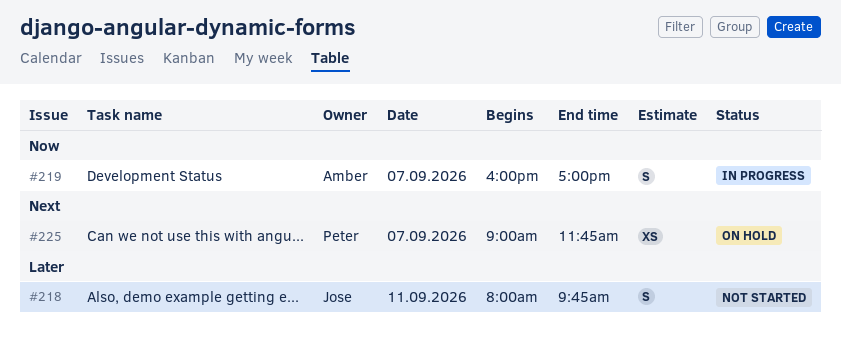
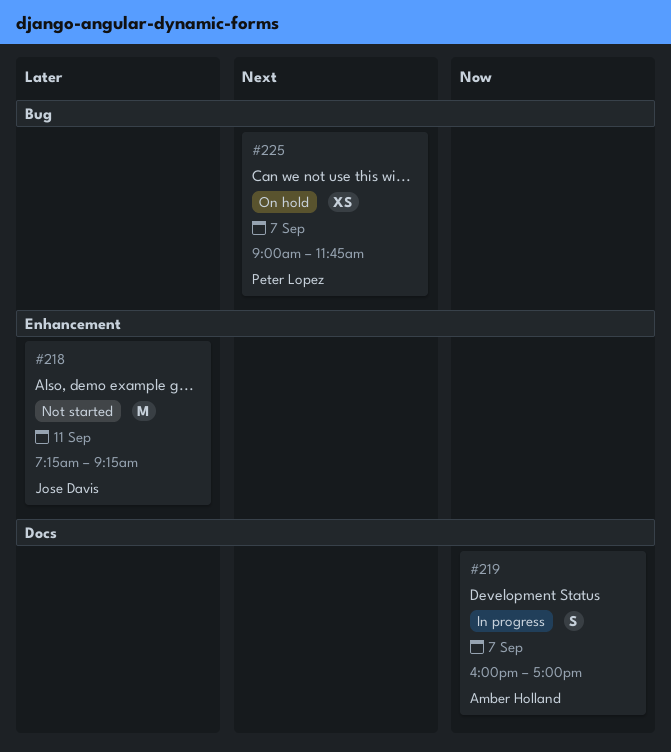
#218, estimate: S -> M
#218, begins: 08:00 -> 07:15
#218, ends: 09:45 -> 09:15

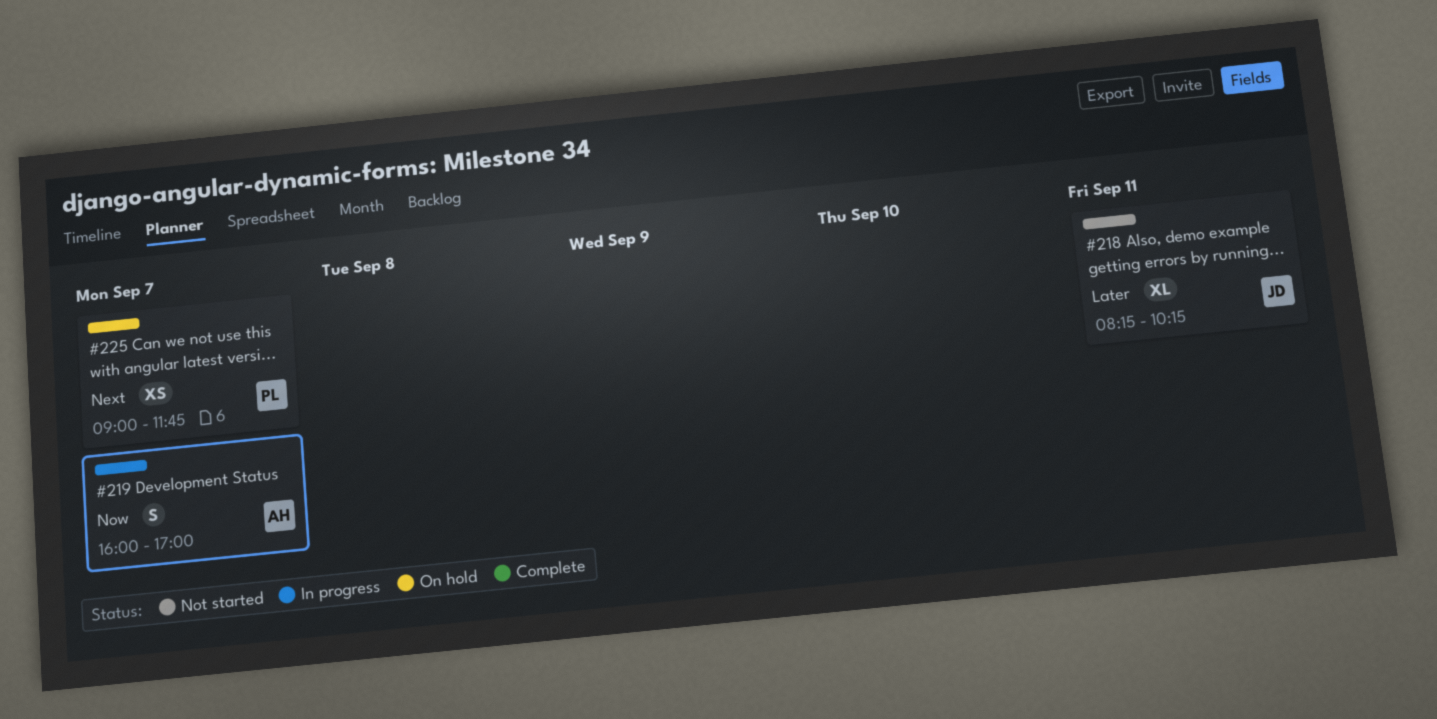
#218, estimate: M -> XL
#218, begins: 07:15 -> 08:15
#218, ends: 09:15 -> 10:15

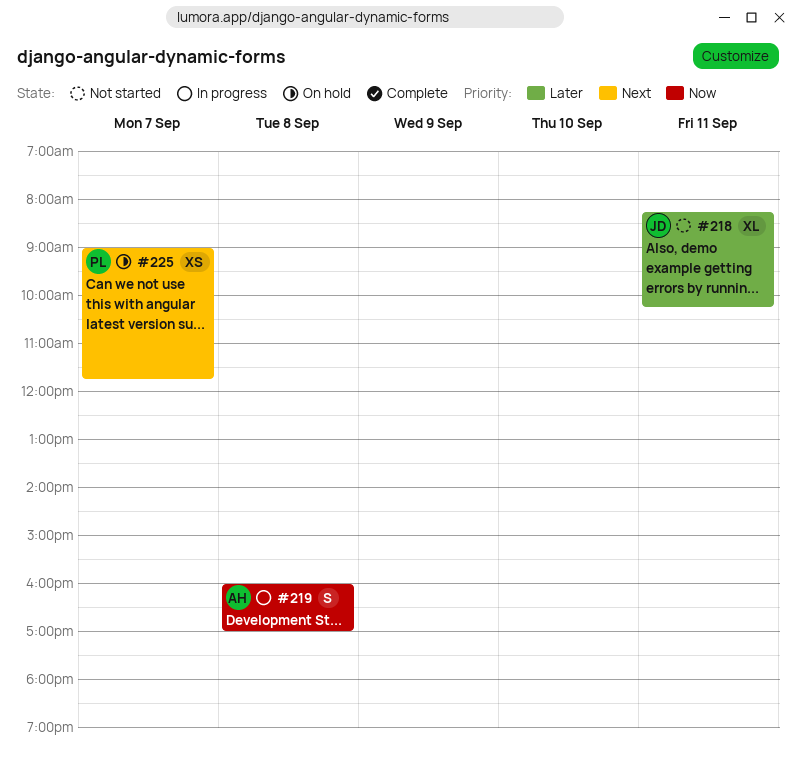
#219, day: Sep 7 -> Sep 8

